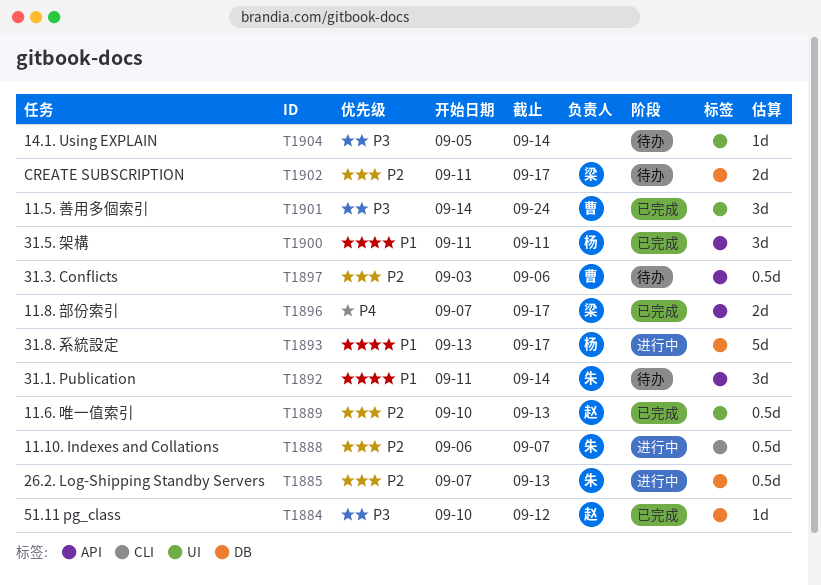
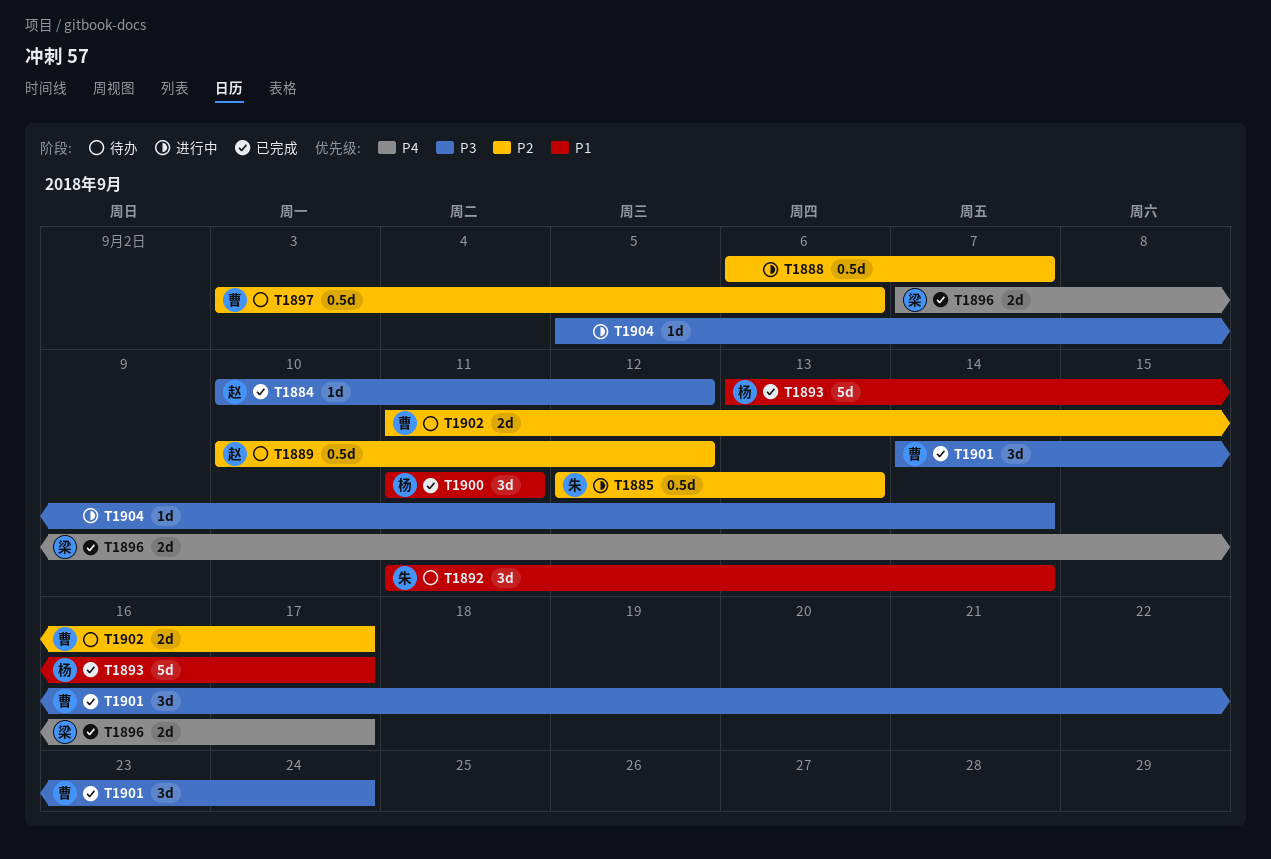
T1885, start: Sep 7 -> Sep 12
T1888, owner: 朱 -> none
T1889, status: 已完成 -> 待办
T1889, due: Sep 13 -> Sep 12
T1893, status: 进行中 -> 已完成
T1902, owner: 梁 -> 曹
T1904, status: 待办 -> 进行中

